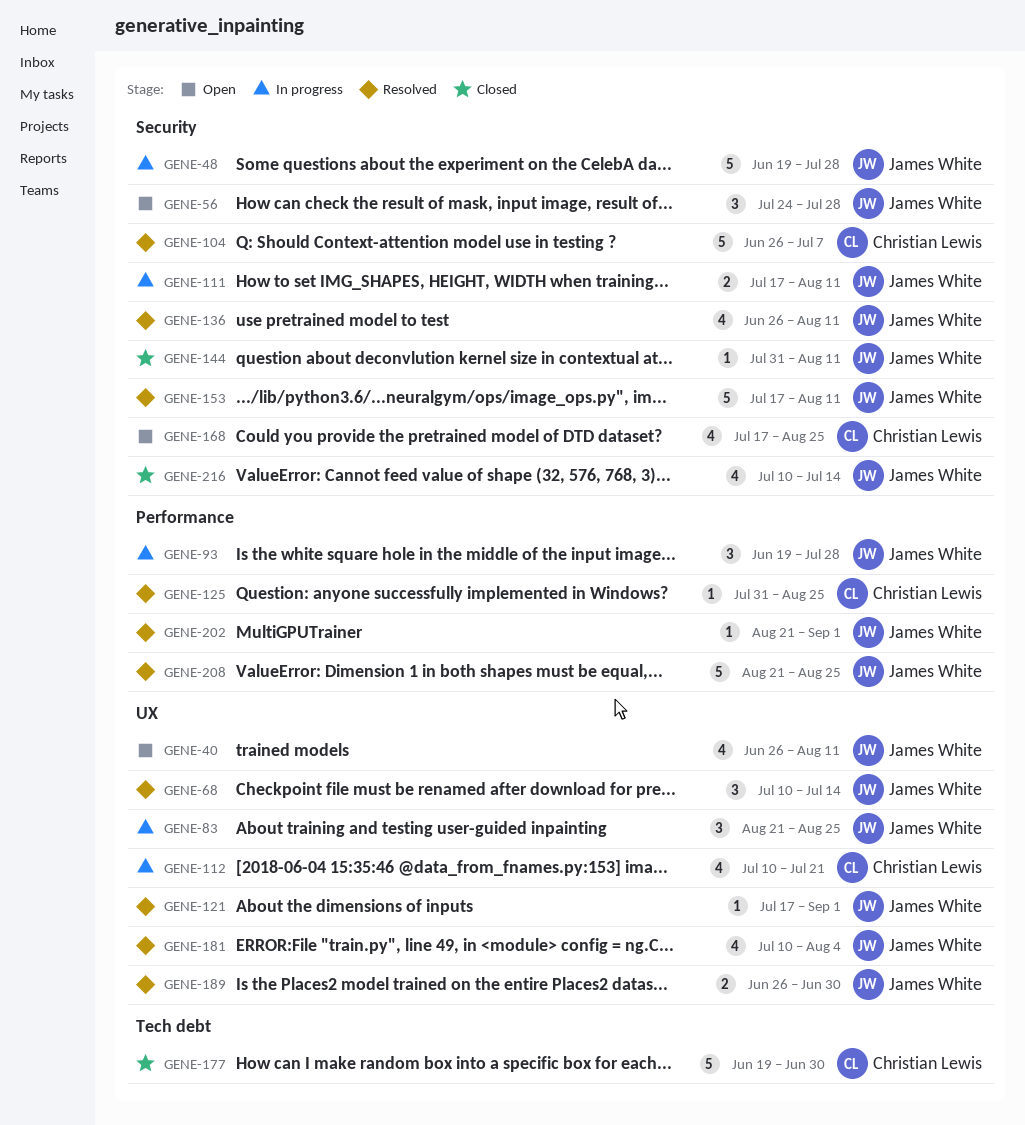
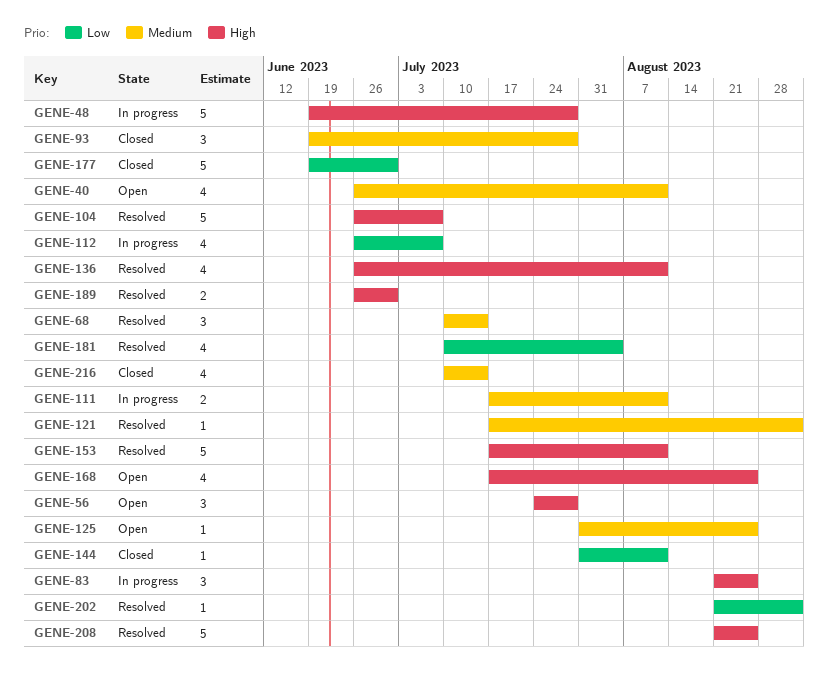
GENE-93, status: In progress -> Closed
GENE-112, start: Jul 10 -> Jun 26
GENE-112, due: Jul 21 -> Jul 7
GENE-125, status: Resolved -> Open

